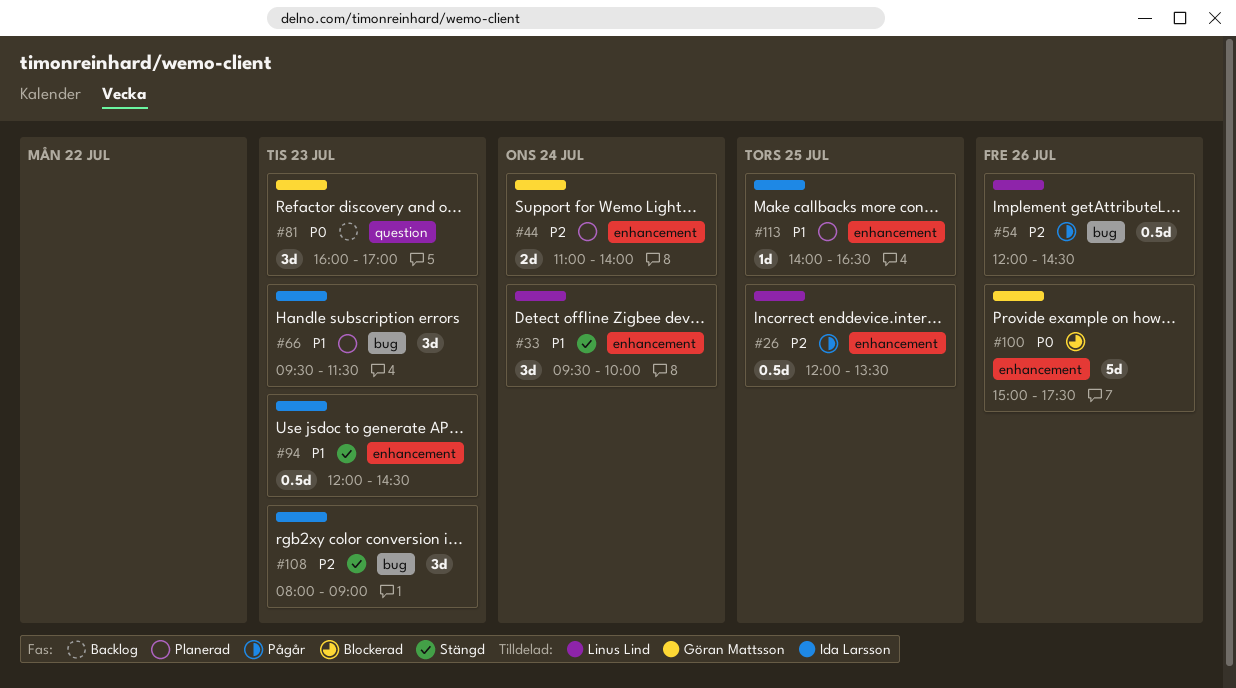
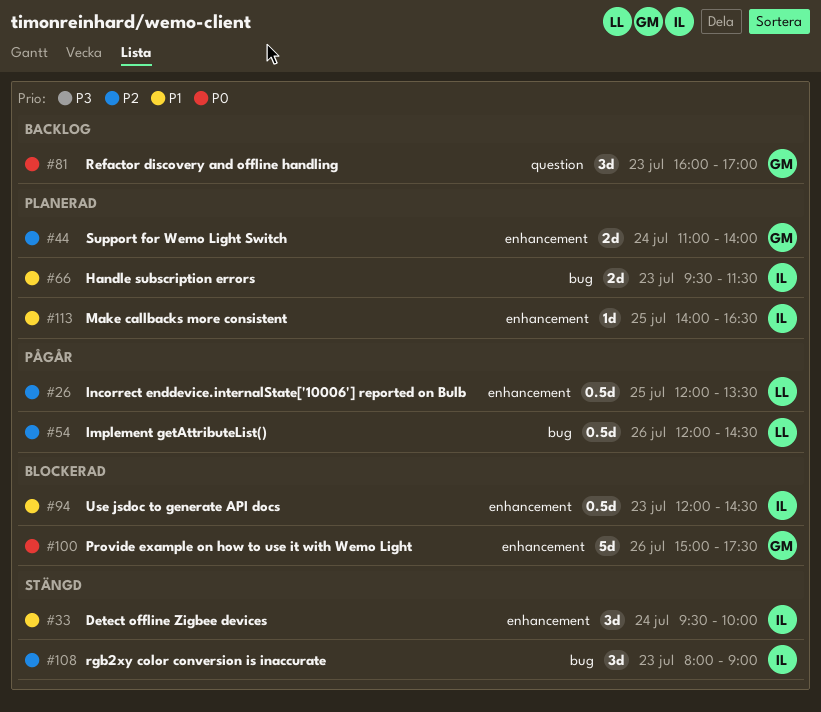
#33, owner: Linus Lind -> Ida Larsson
#66, estimate: 3d -> 2d
#94, status: Stängd -> Blockerad

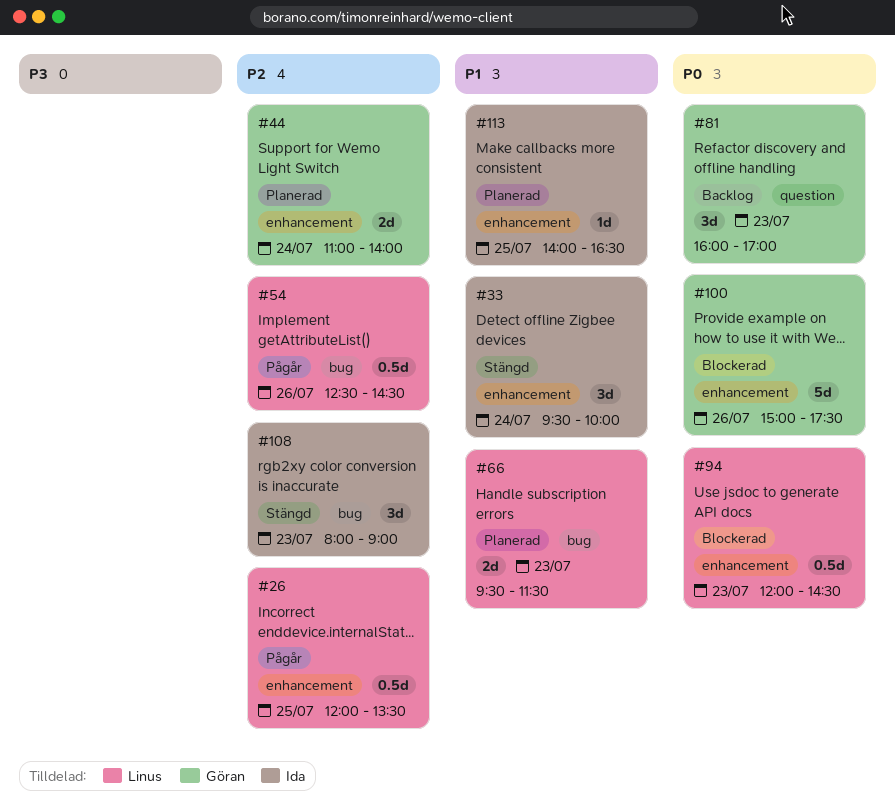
#54, begins: 12:00 -> 12:30
#66, owner: Ida -> Linus
#94, owner: Ida -> Linus
#94, priority: P1 -> P0

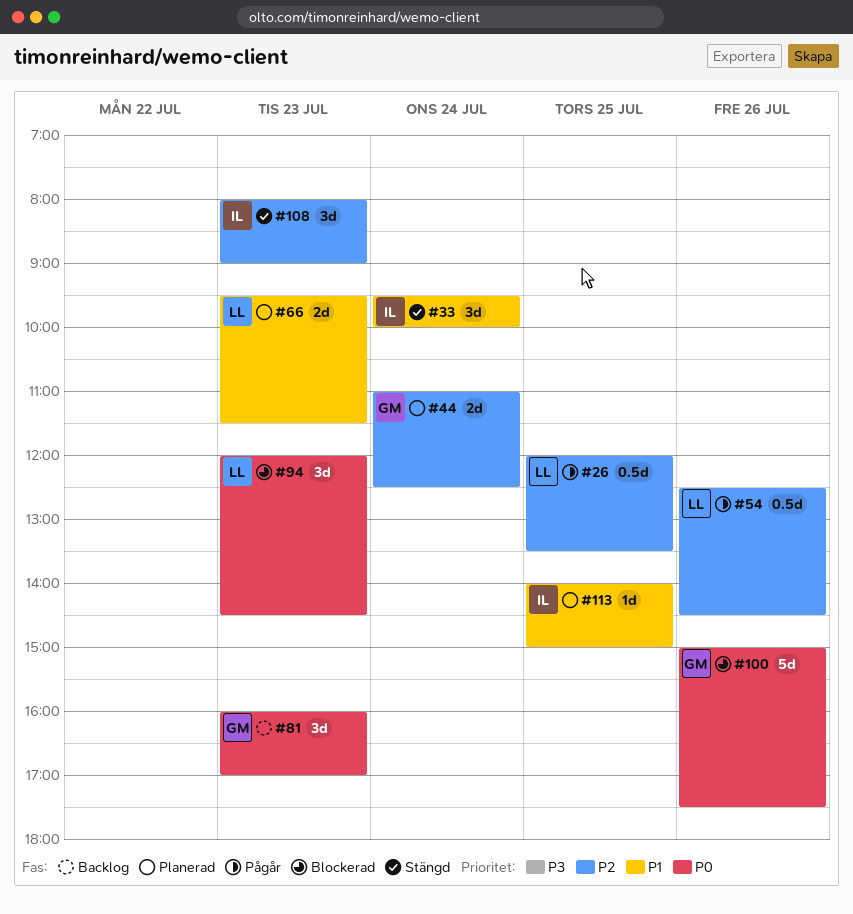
#44, ends: 14:00 -> 12:30
#94, estimate: 0.5d -> 3d
#113, ends: 16:30 -> 15:00

